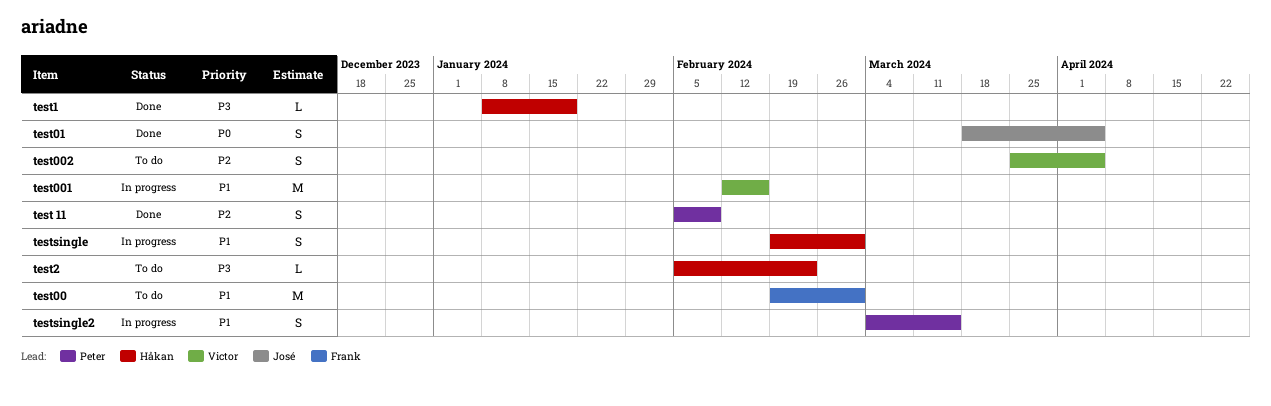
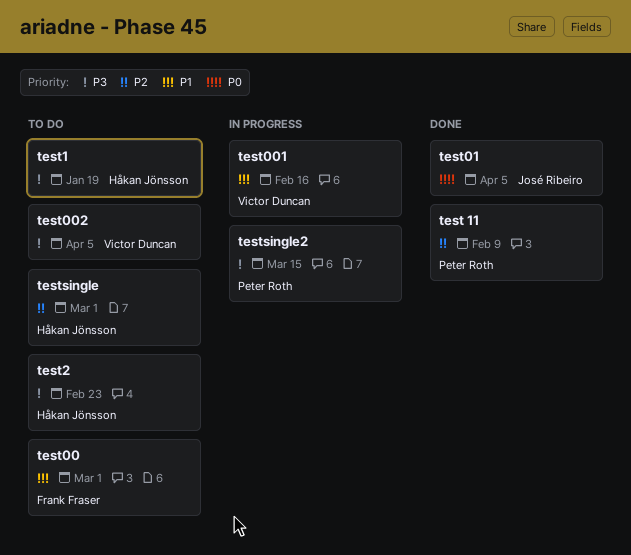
test002, priority: P2 -> P3
test1, status: Done -> To do
testsingle, status: In progress -> To do
testsingle, priority: P1 -> P2
testsingle2, priority: P1 -> P3

